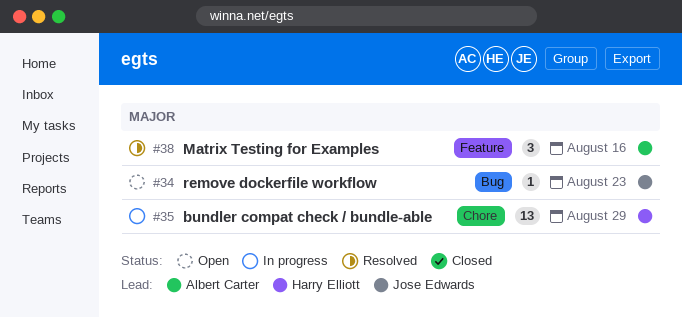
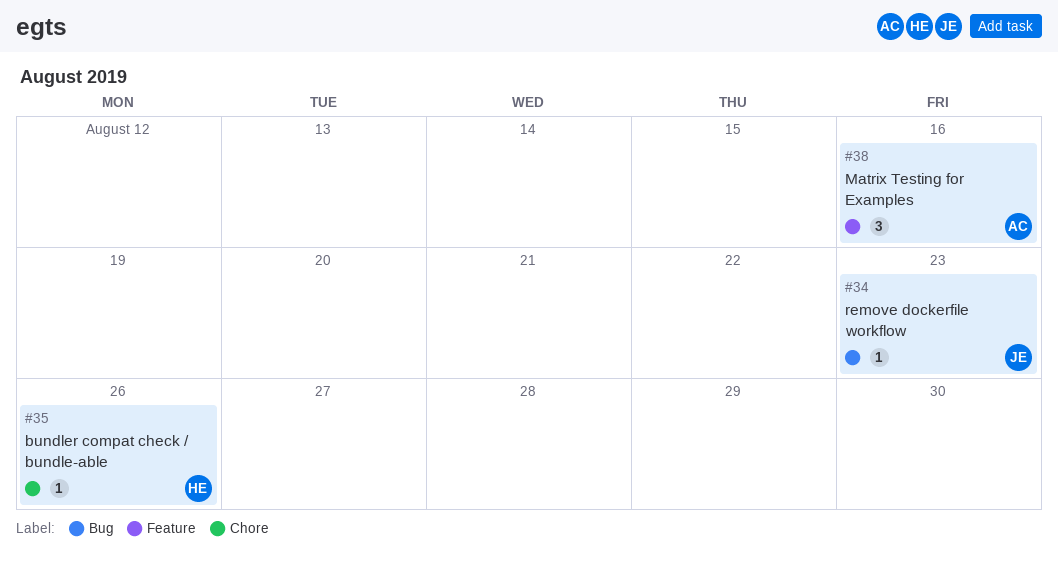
#35, estimate: 13 -> 1
#35, due: Aug 29 -> Aug 26

